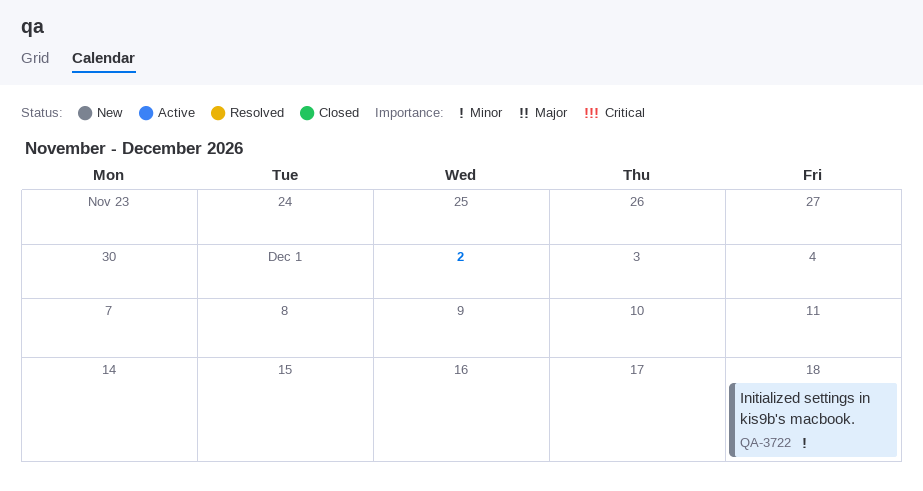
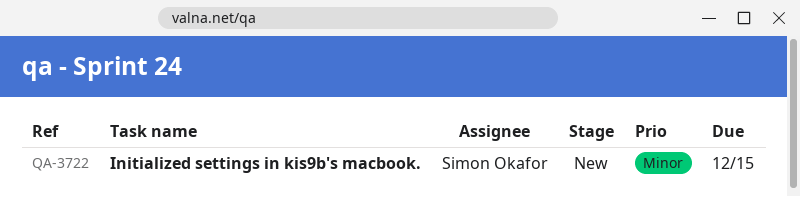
QA-3722, due: Dec 18 -> Dec 15

